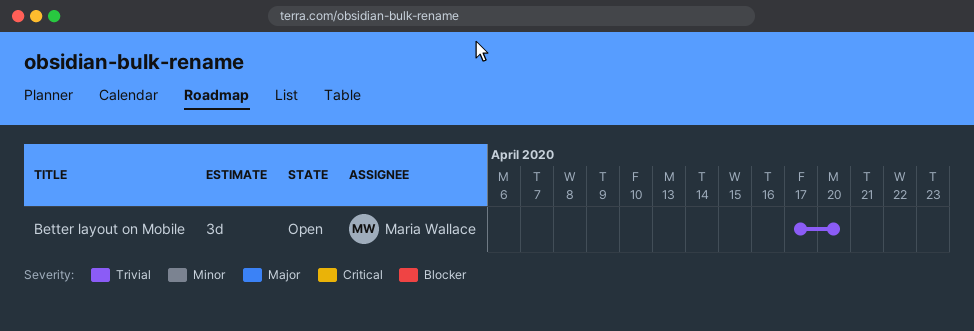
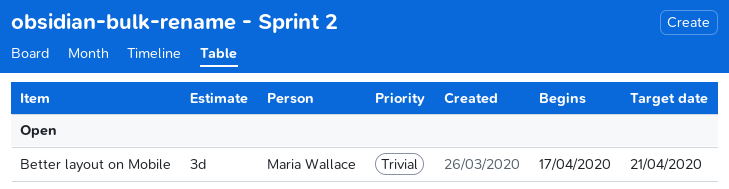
Better layout on Mobile, due: Apr 20 -> Apr 21

